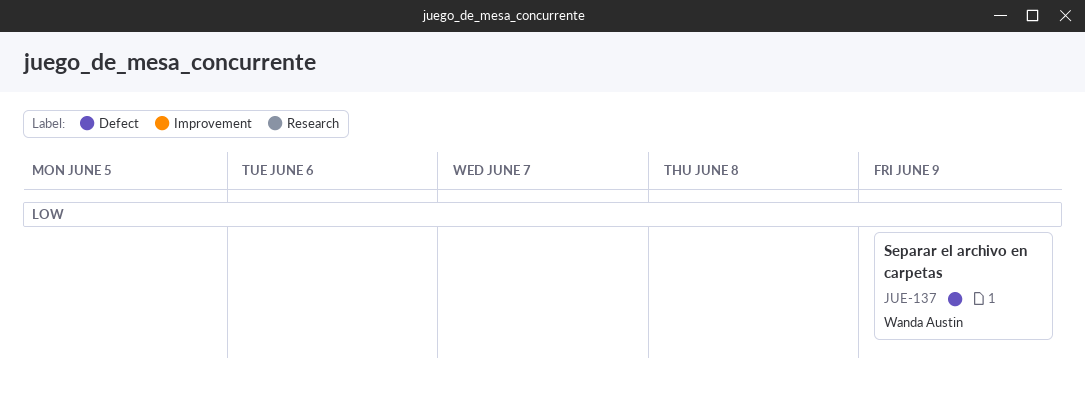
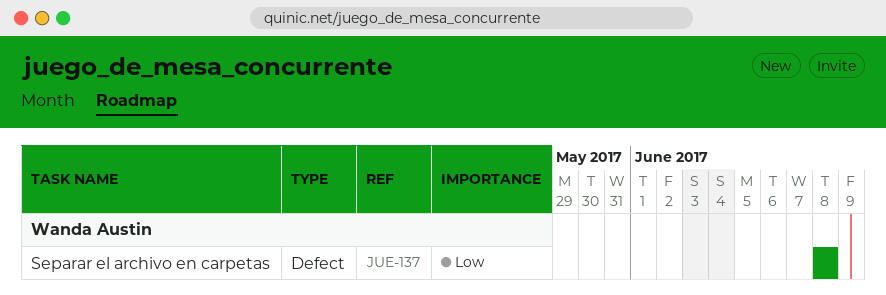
JUE-137, due: Jun 9 -> Jun 8

